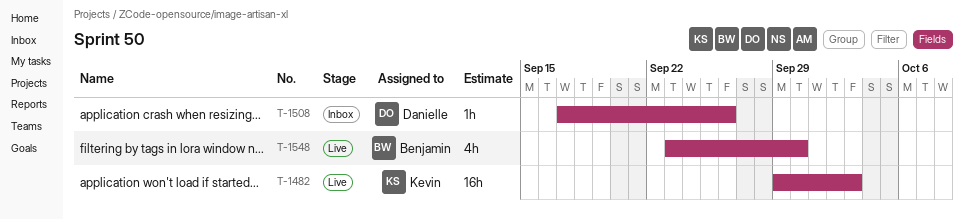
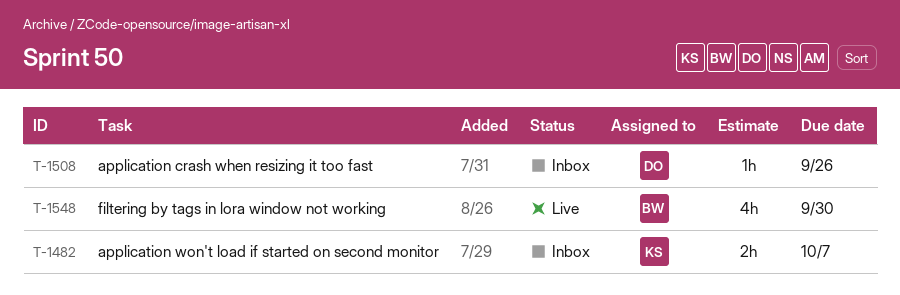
T-1482, status: Live -> Inbox
T-1482, estimate: 16h -> 2h
T-1482, due: Oct 3 -> Oct 7

